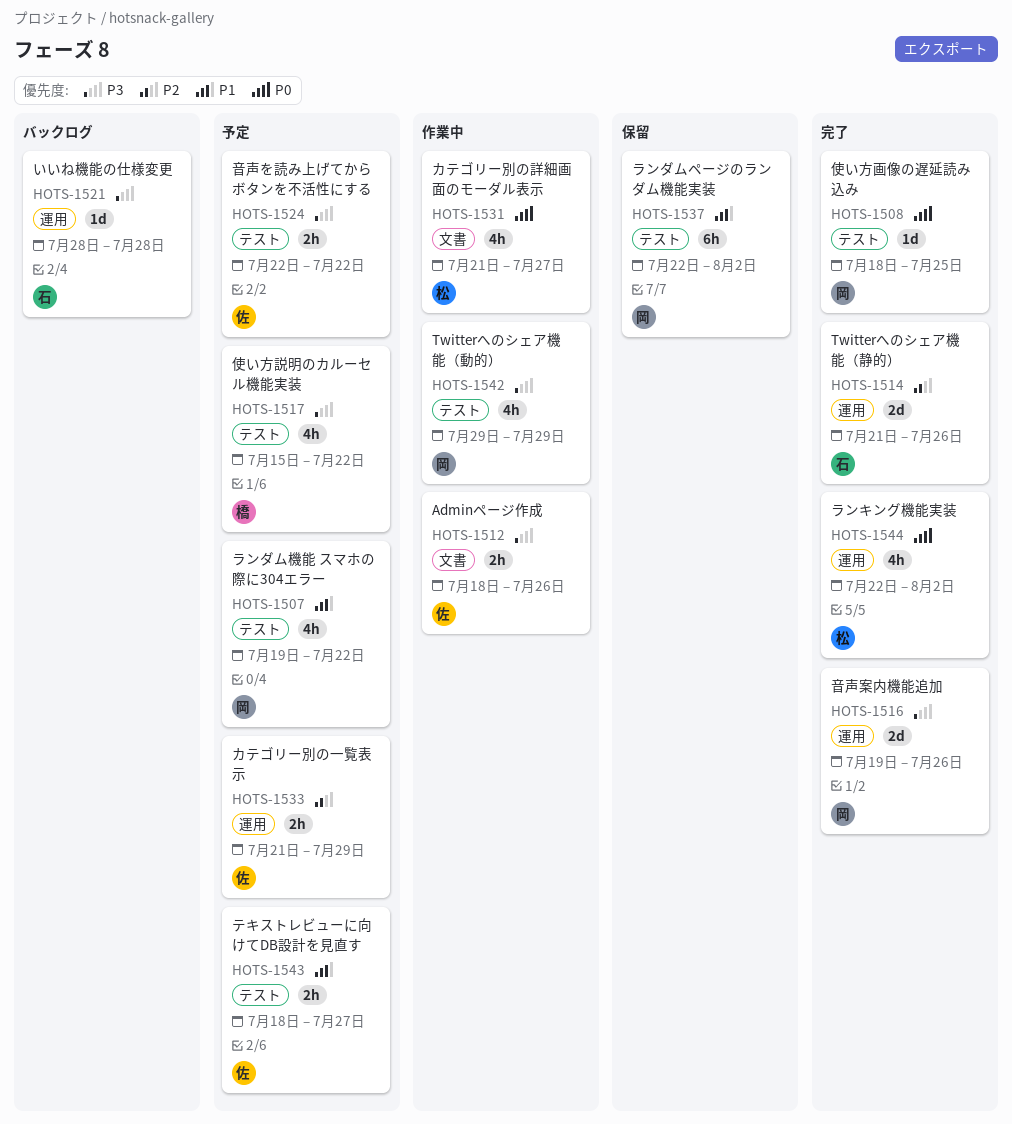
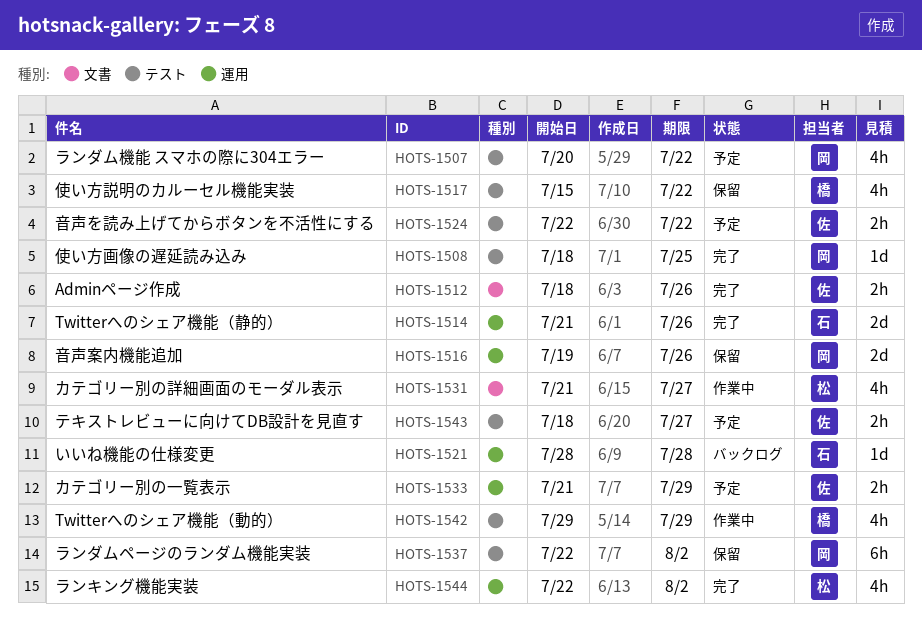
HOTS-1507, start: Jul 19 -> Jul 20
HOTS-1512, status: 作業中 -> 完了
HOTS-1516, status: 完了 -> 保留
HOTS-1517, status: 予定 -> 保留
HOTS-1542, owner: 岡 -> 橋

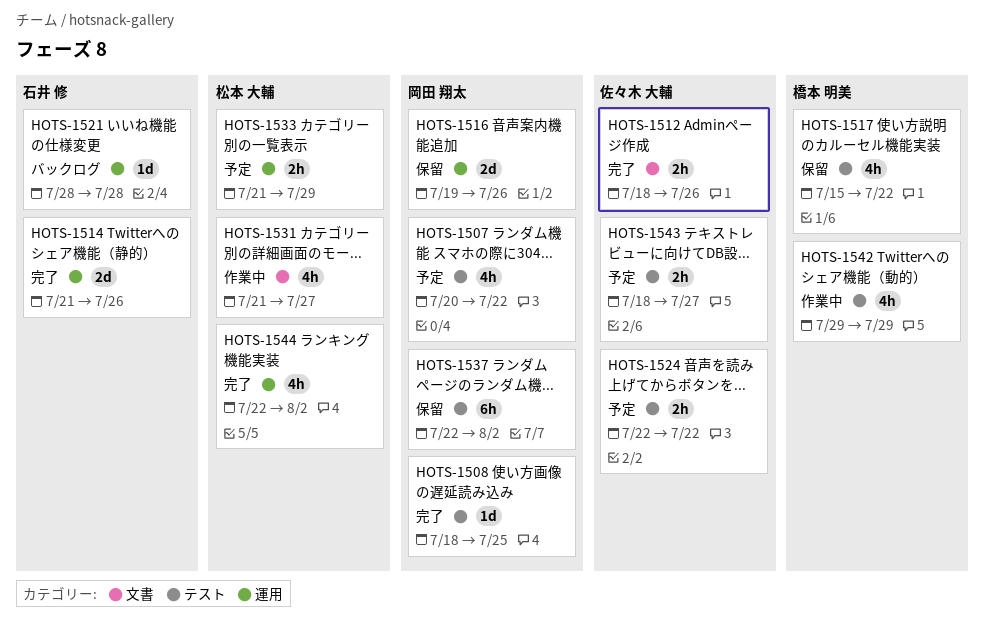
HOTS-1533, owner: 佐々木 大輔 -> 松本 大輔

